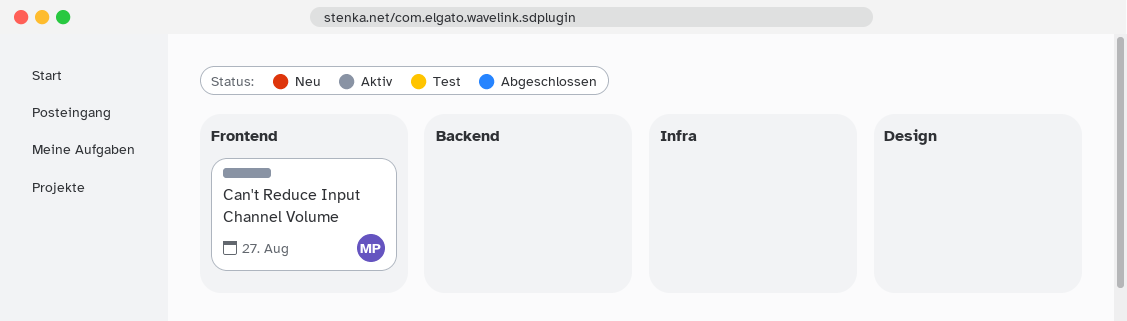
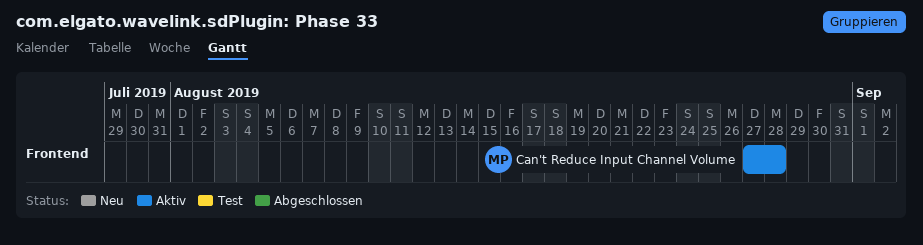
Can't Reduce Input Channel Volume, due: Aug 27 -> Aug 28

